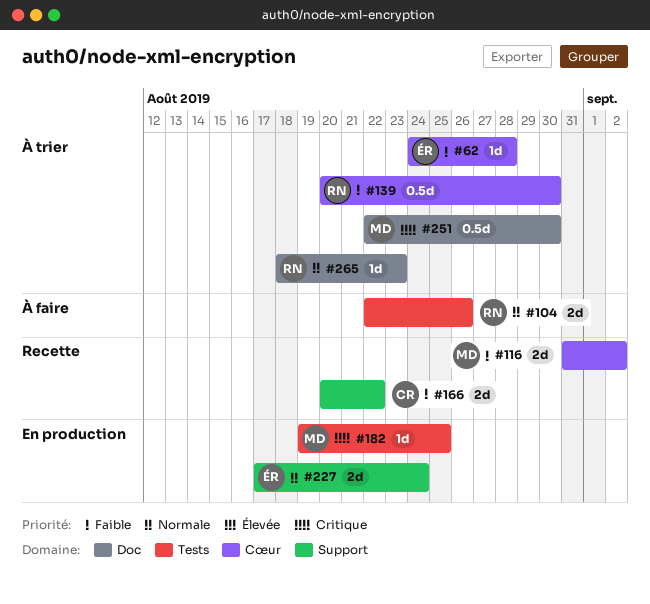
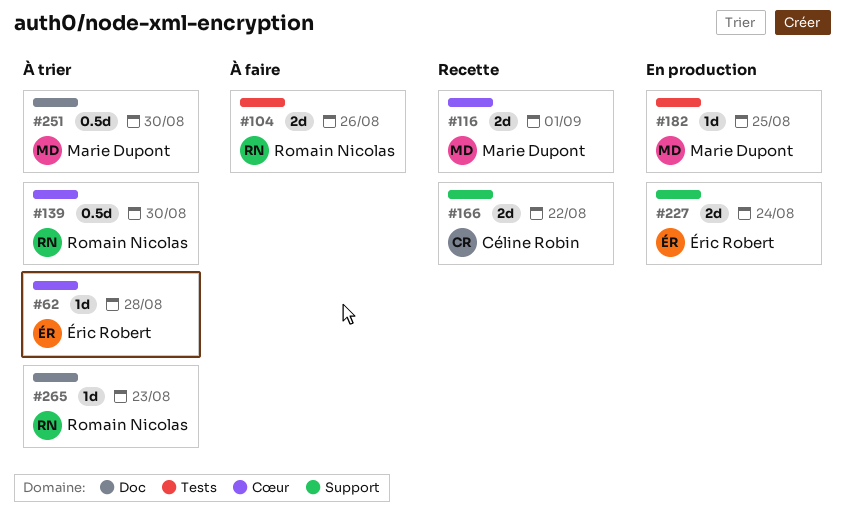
#116, due: Sep 2 -> Sep 1

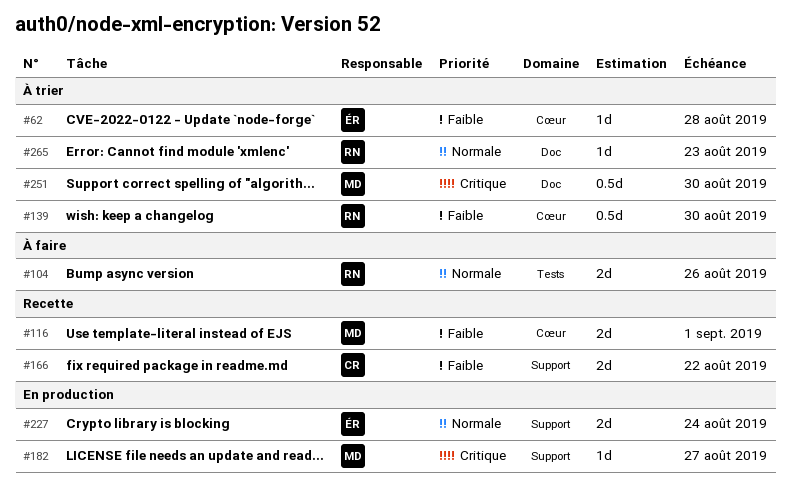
#182, label: Tests -> Support
#182, due: Aug 25 -> Aug 27

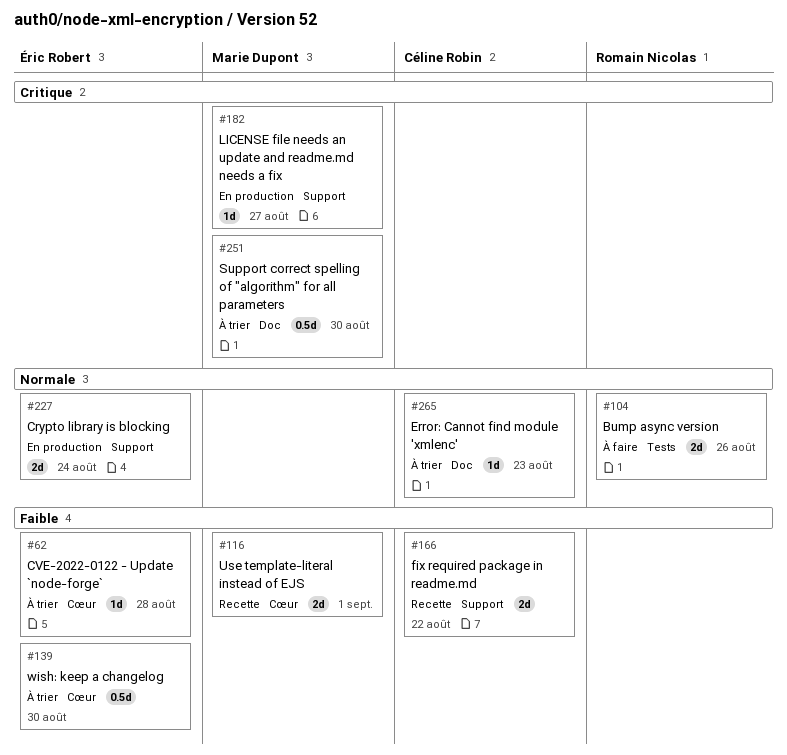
#139, owner: Romain Nicolas -> Éric Robert
#265, owner: Romain Nicolas -> Céline Robin

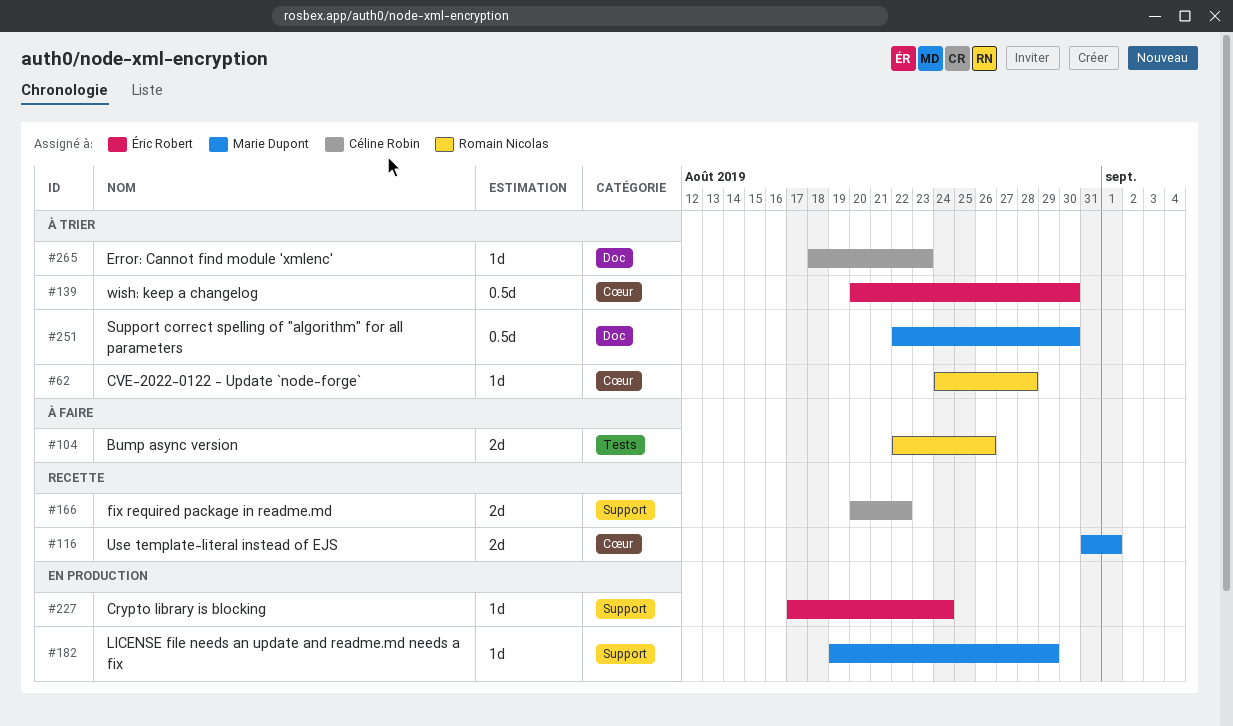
#62, owner: Éric Robert -> Romain Nicolas
#182, due: Aug 27 -> Aug 29
#227, estimate: 2d -> 1d

